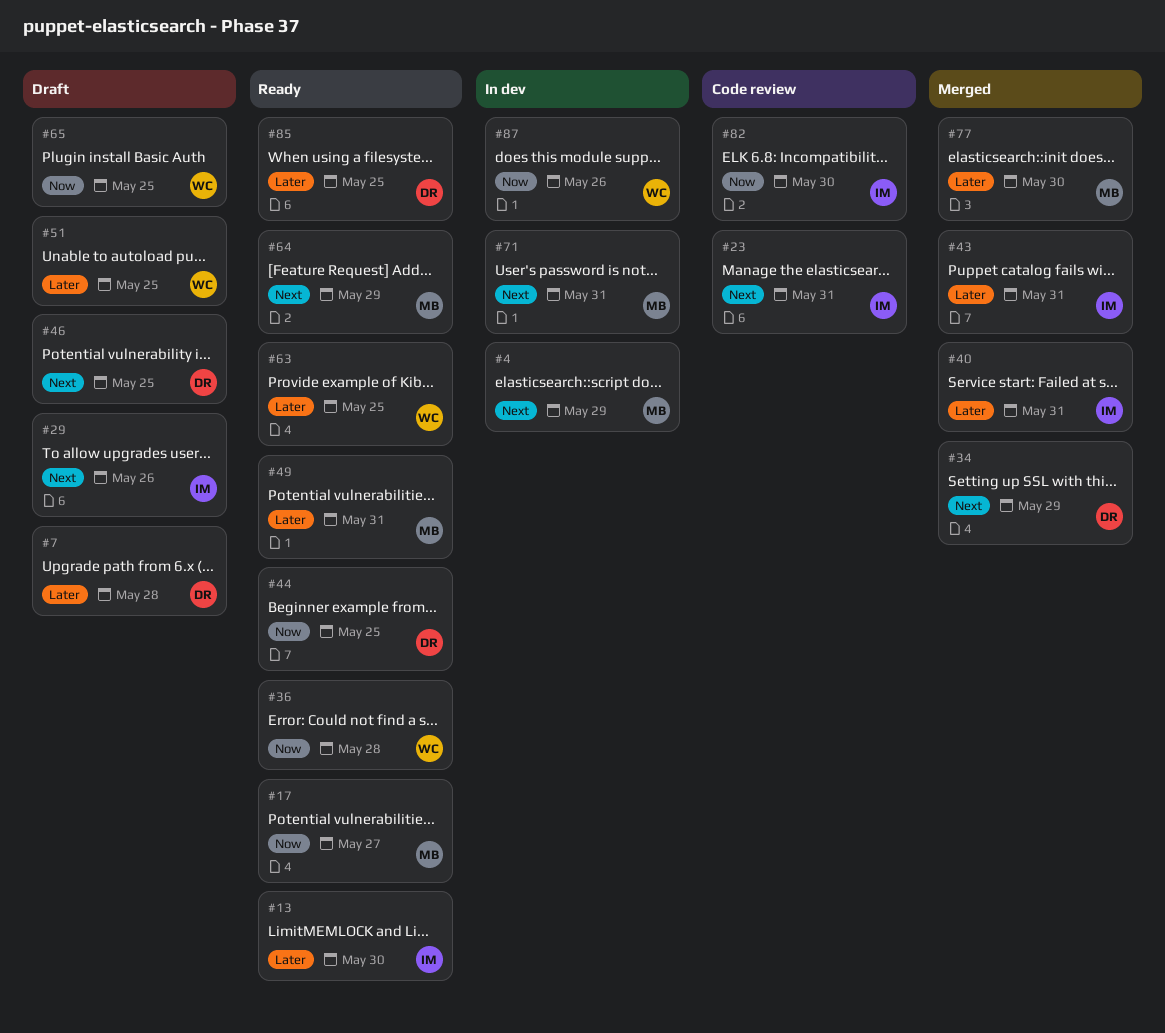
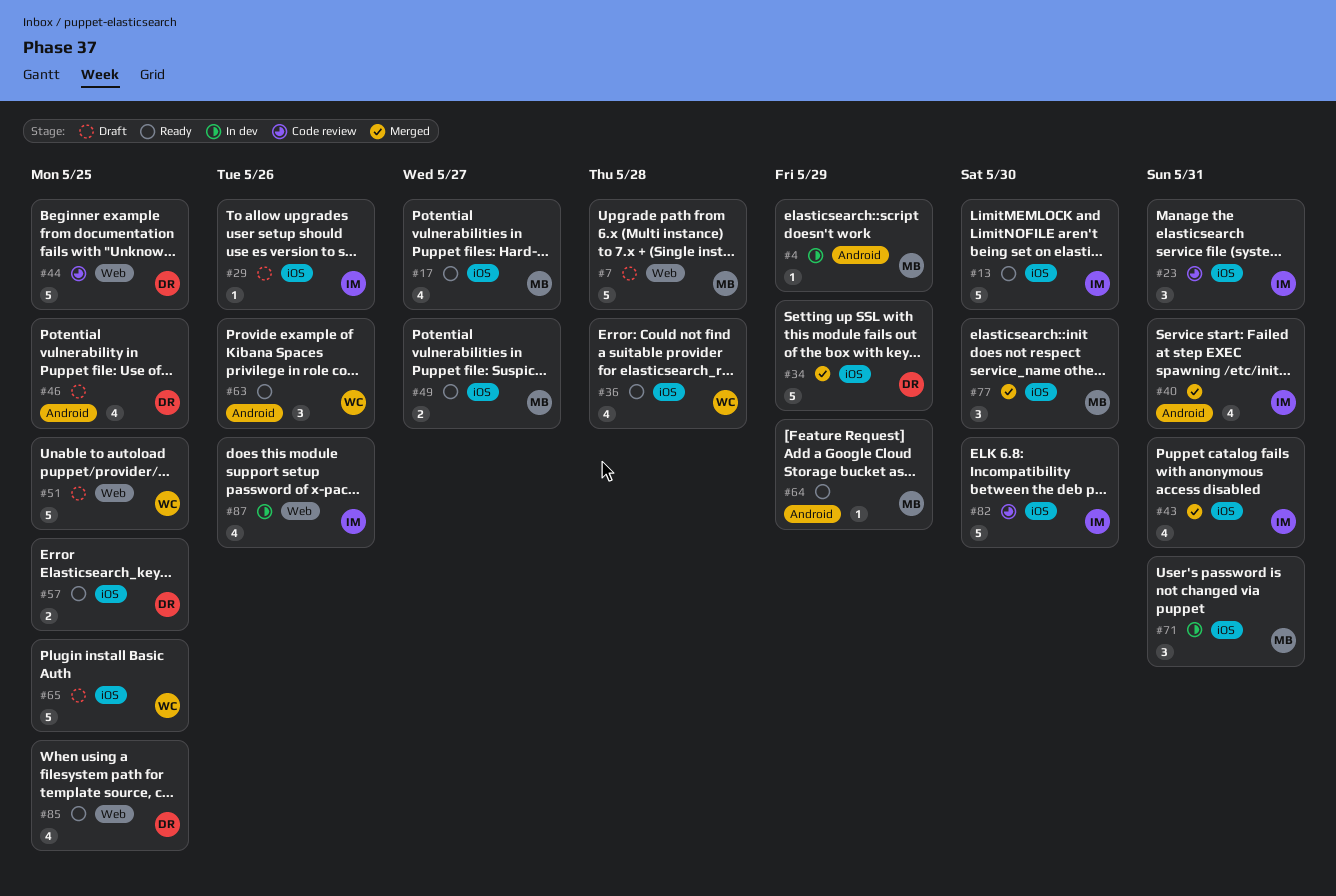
#7, owner: DR -> MB
#44, status: Ready -> Code review
#49, due: May 31 -> May 27
#57: none -> present
#63, due: May 25 -> May 26
#87, owner: WC -> IM

